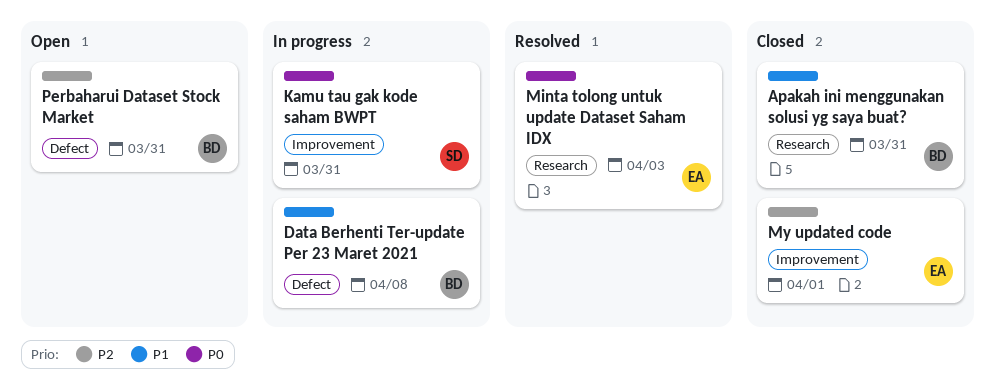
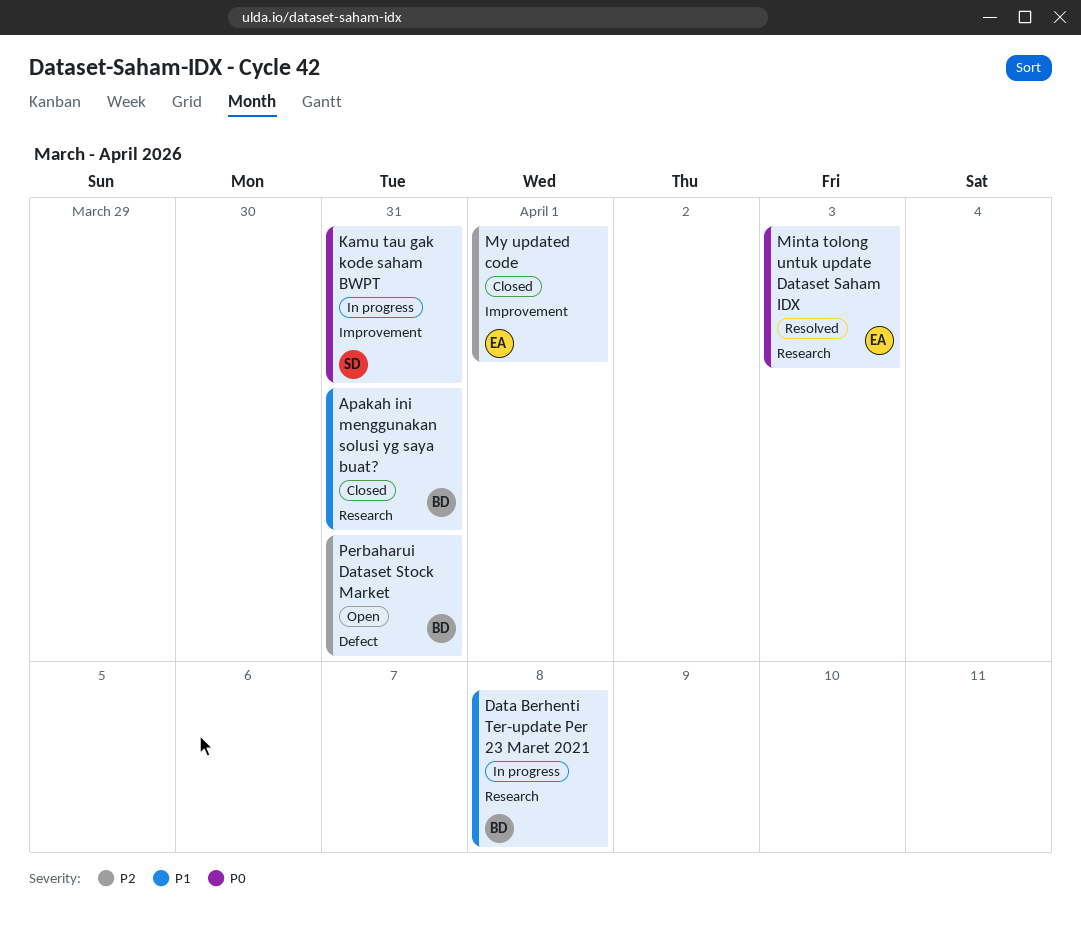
Data Berhenti Ter-update Per 23 Maret 2021, label: Defect -> Research

